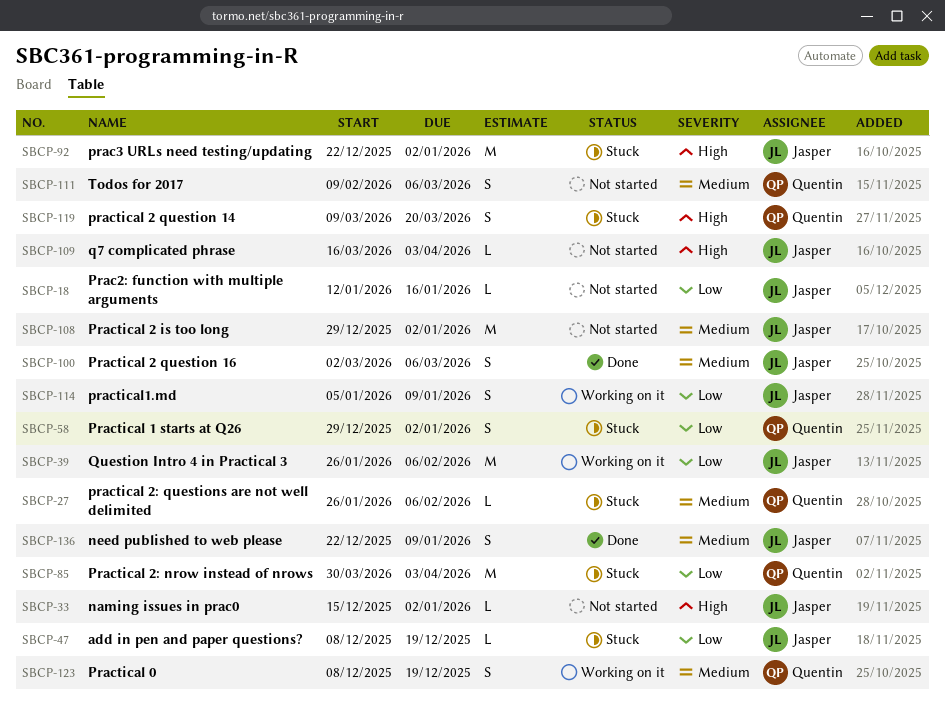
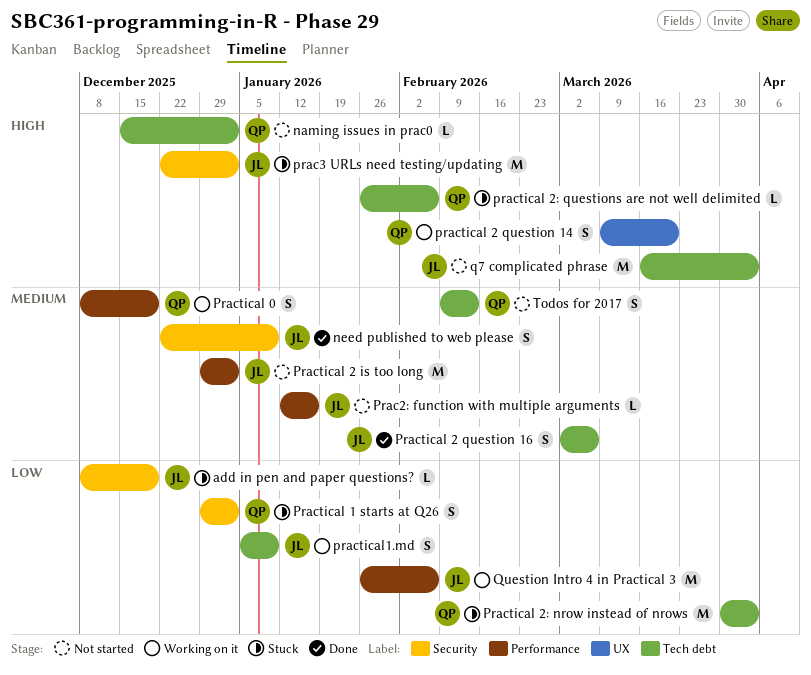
naming issues in prac0, owner: Jasper -> Quentin
Prac2: function with multiple arguments, priority: Low -> Medium
practical 2 question 14, status: Stuck -> Working on it
practical 2: questions are not well delimited, priority: Medium -> High
q7 complicated phrase, estimate: L -> M
Todos for 2017, due: Mar 6 -> Feb 13

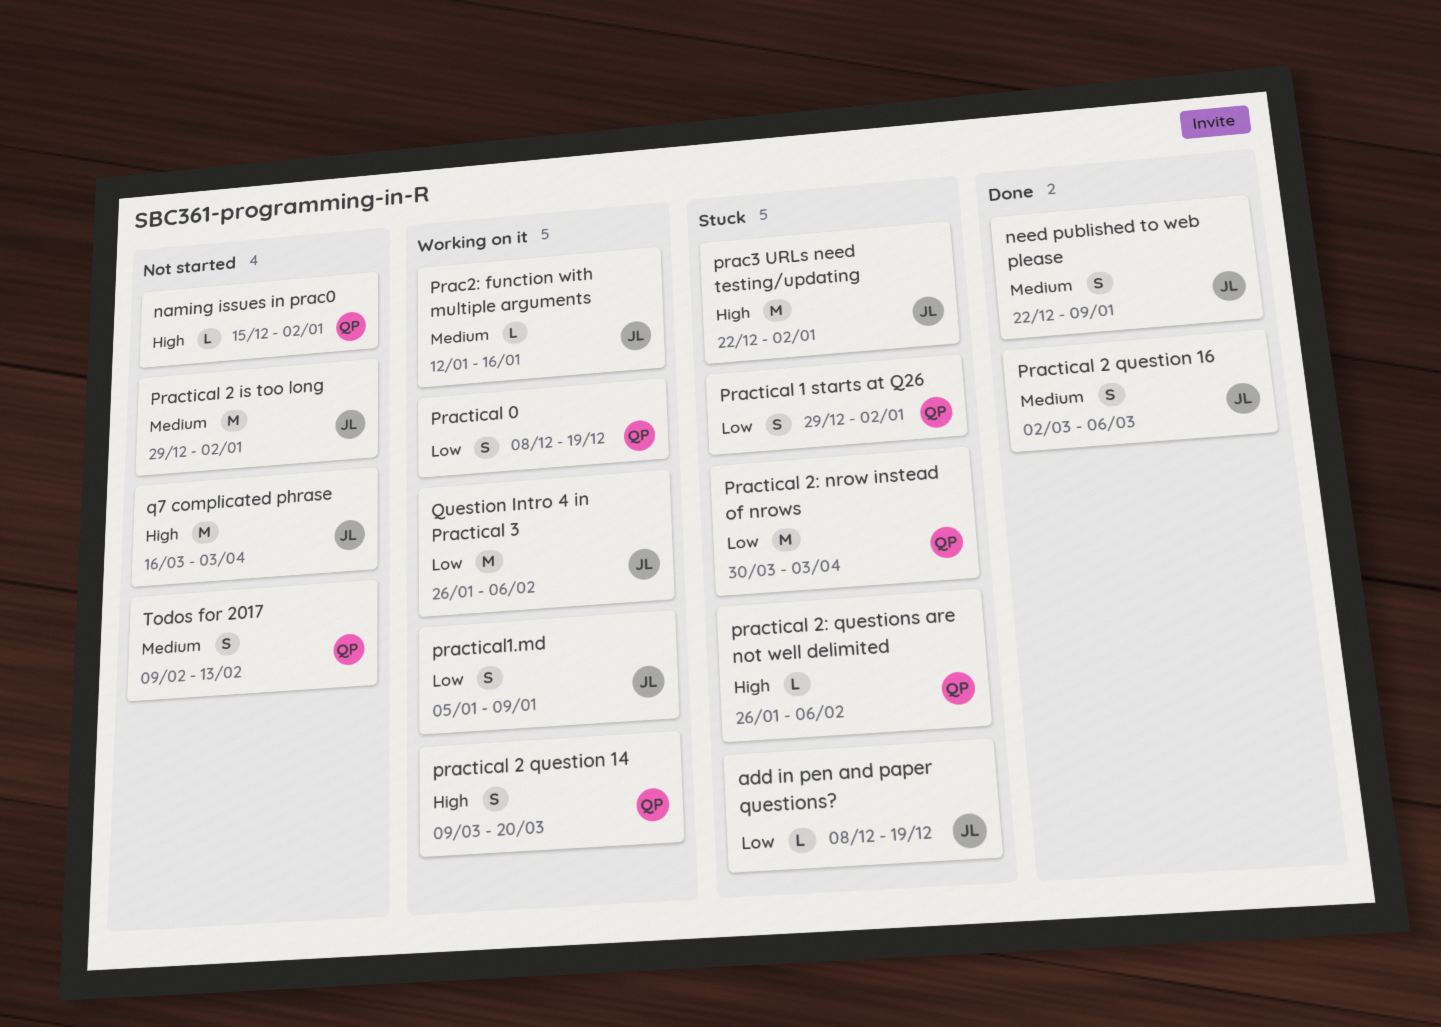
Prac2: function with multiple arguments, status: Not started -> Working on it
Practical 0, priority: Medium -> Low

